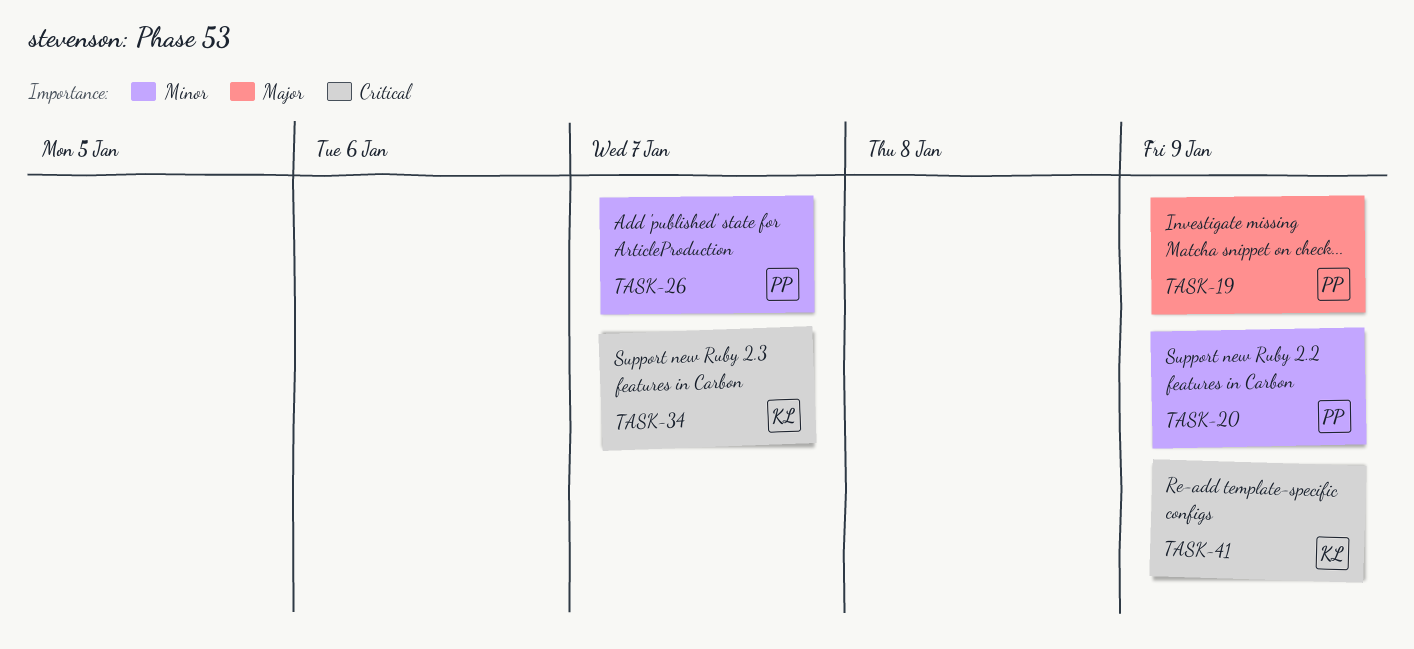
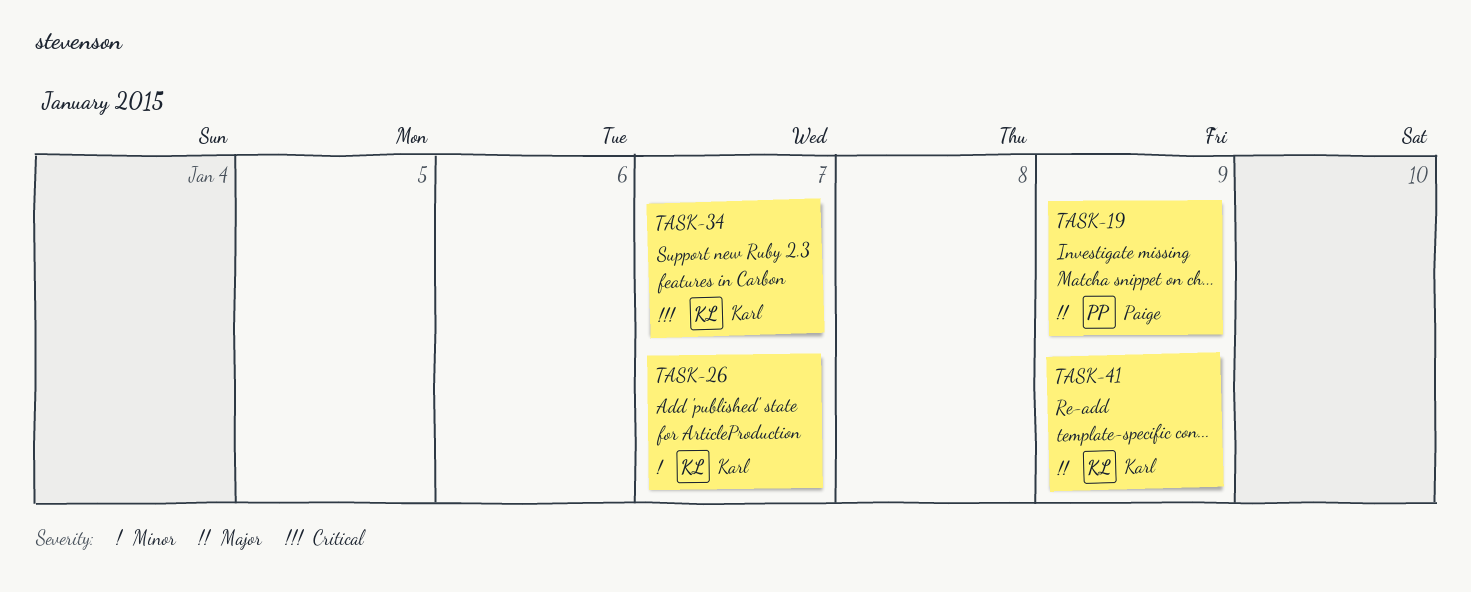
TASK-20: present -> none
TASK-26, owner: Paige -> Karl
TASK-41, priority: Critical -> Major

